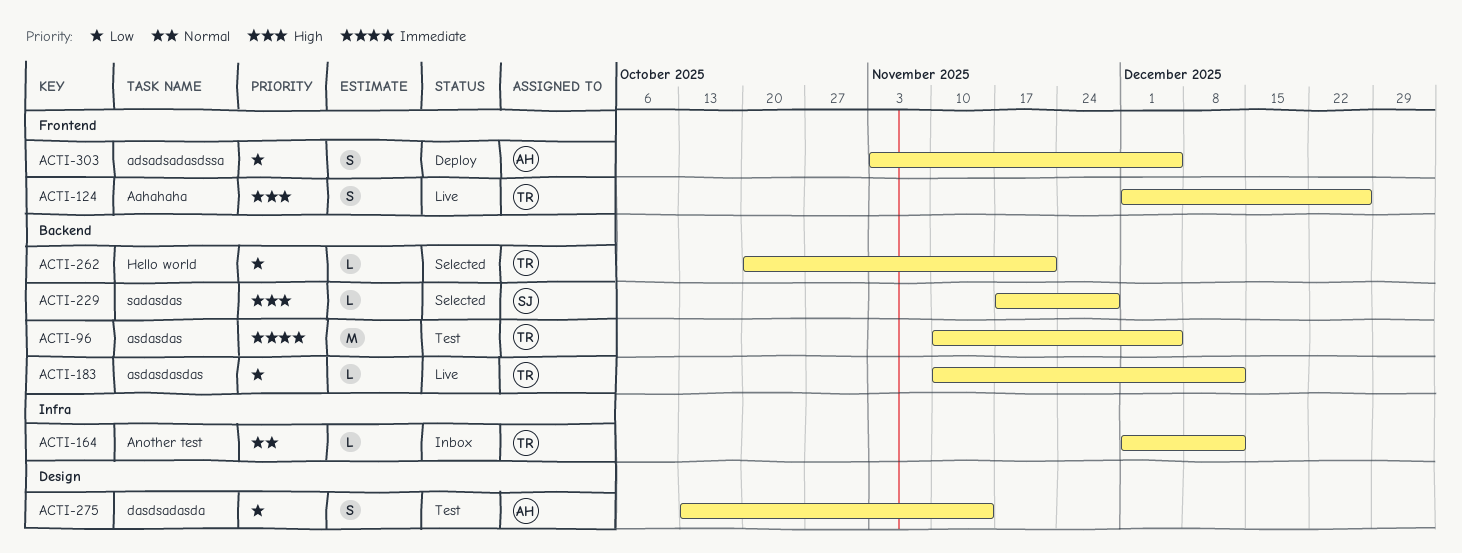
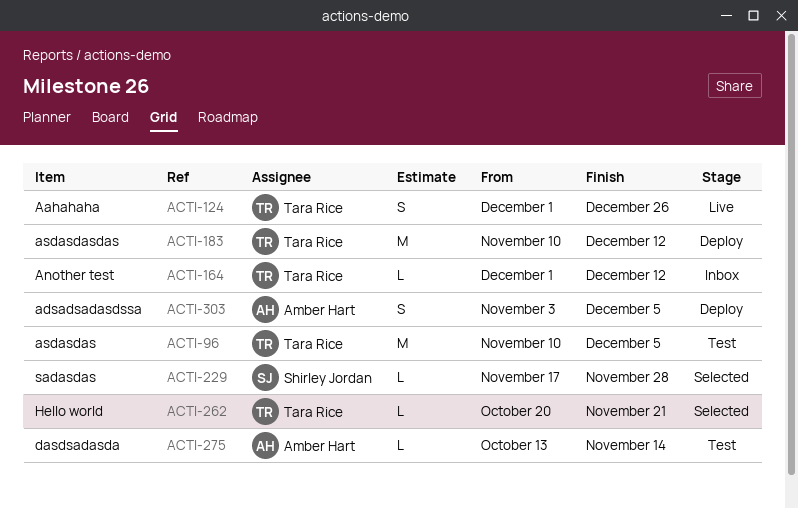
ACTI-183, status: Live -> Deploy
ACTI-183, estimate: L -> M
ACTI-275, estimate: S -> L

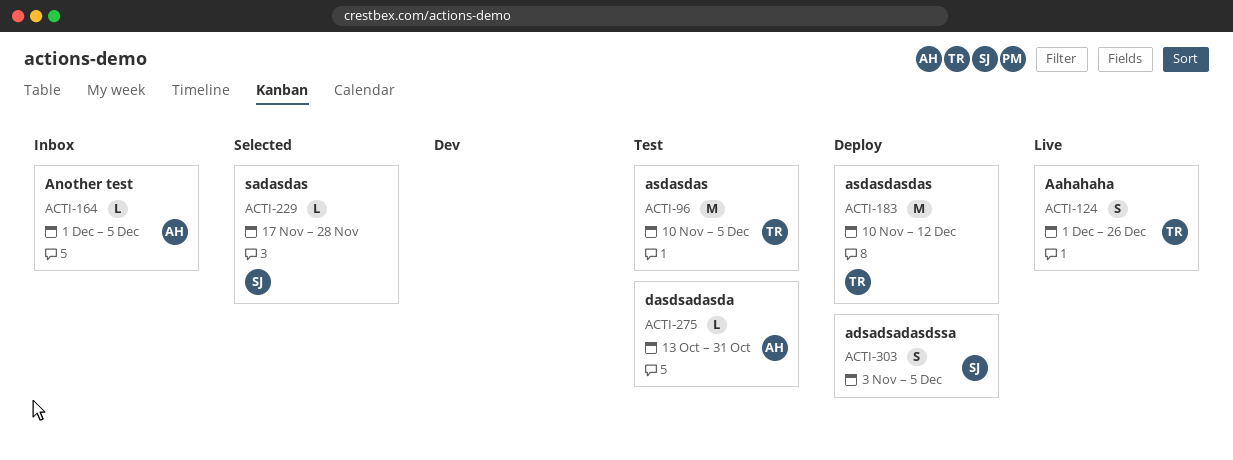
ACTI-164, owner: Tara Rice -> Amber Hart
ACTI-164, due: Dec 12 -> Dec 5
ACTI-262: present -> none
ACTI-275, due: Nov 14 -> Oct 31
ACTI-303, owner: Amber Hart -> Shirley Jordan

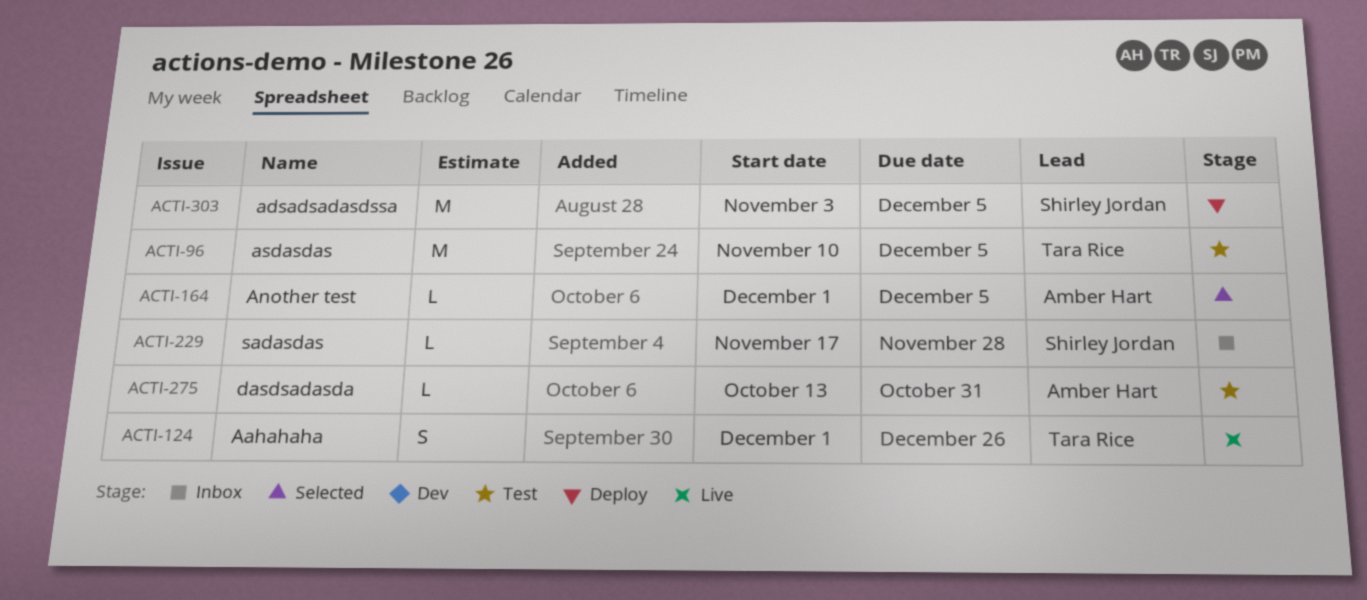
ACTI-164, status: Inbox -> Selected
ACTI-183: present -> none
ACTI-229, status: Selected -> Inbox
ACTI-303, estimate: S -> M

